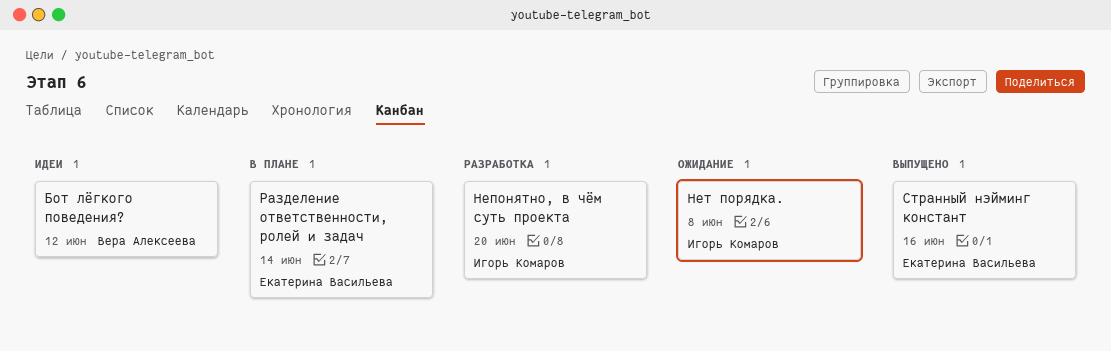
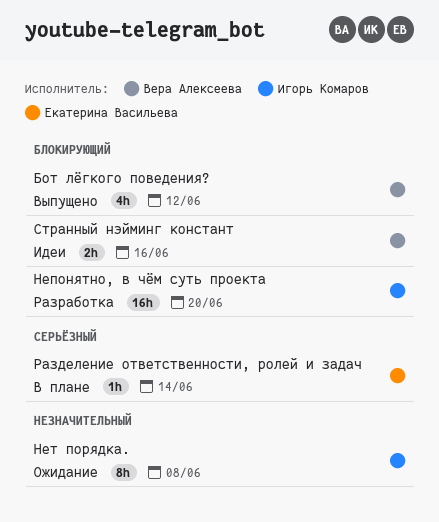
Бот лёгкого поведения?, status: Идеи -> Выпущено
Странный нэйминг констант, status: Выпущено -> Идеи
Странный нэйминг констант, owner: Екатерина Васильева -> Вера Алексеева

